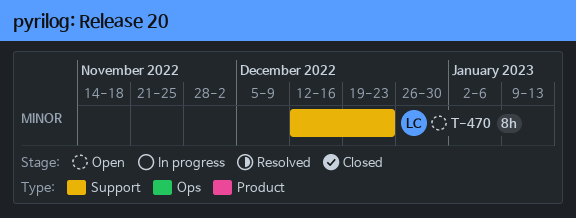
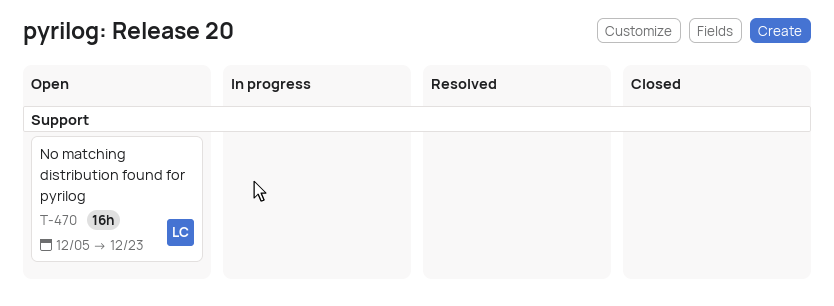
T-470, estimate: 8h -> 16h
T-470, start: Dec 12 -> Dec 5

